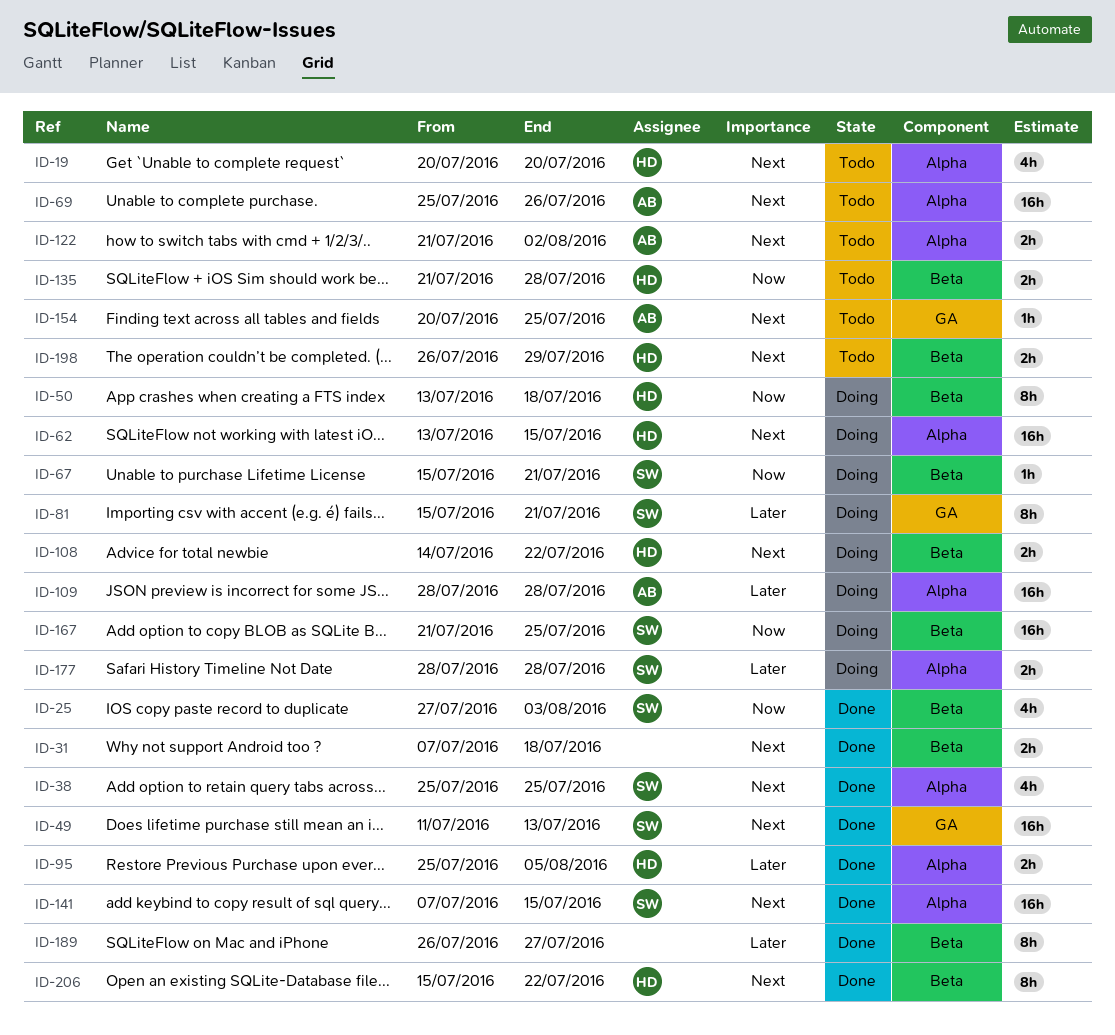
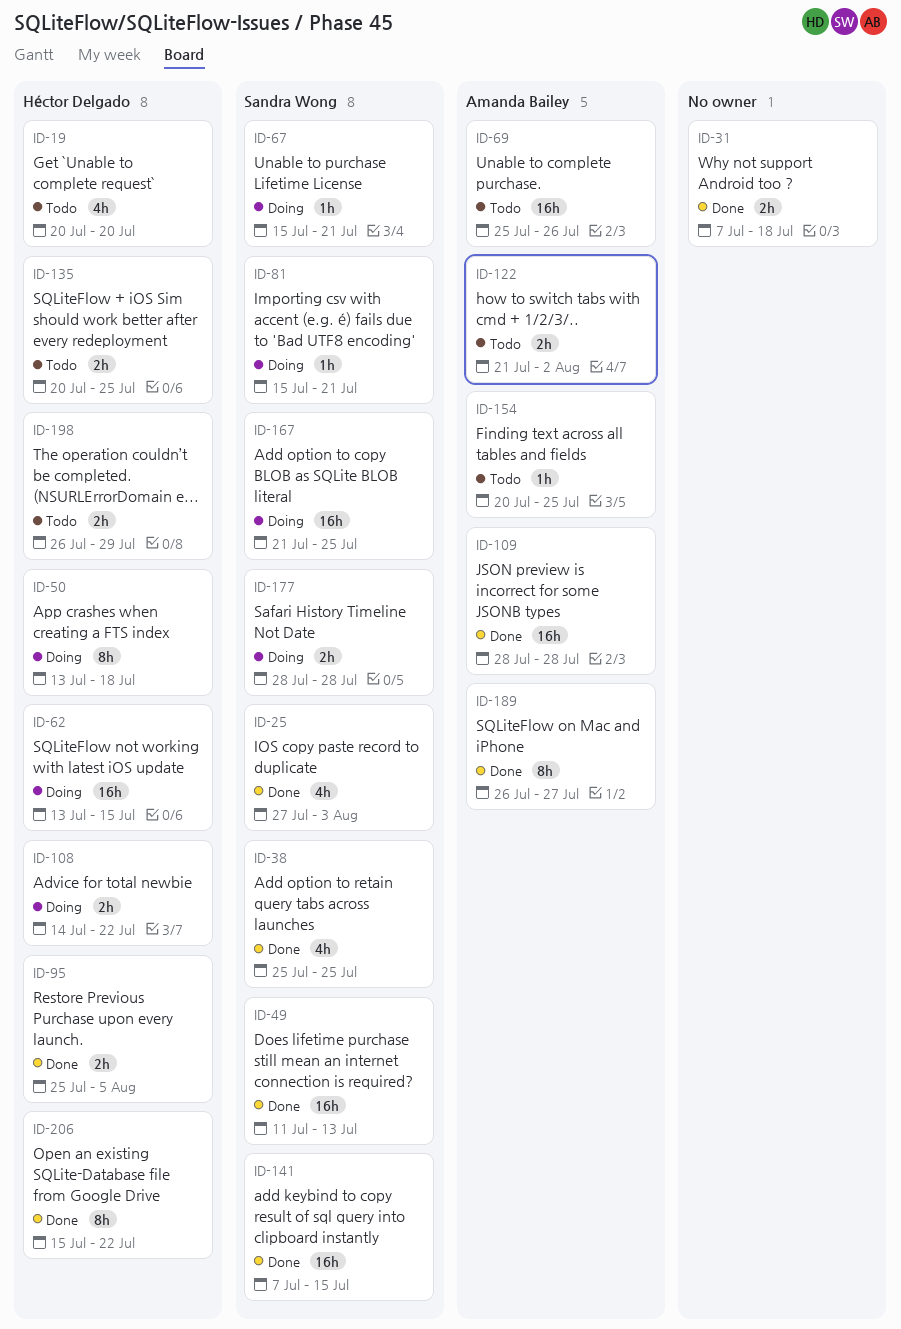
ID-81, estimate: 8h -> 1h
ID-109, status: Doing -> Done
ID-135, start: Jul 21 -> Jul 20
ID-135, due: Jul 28 -> Jul 25
ID-189, owner: none -> Amanda Bailey

